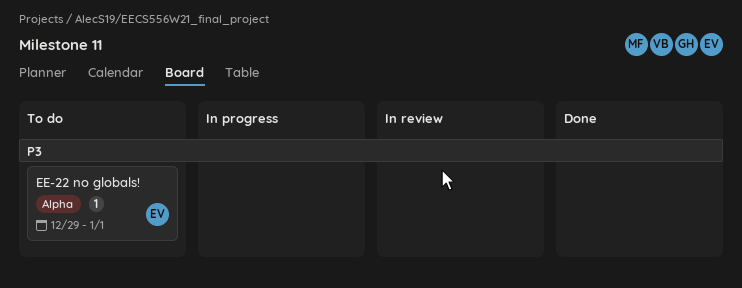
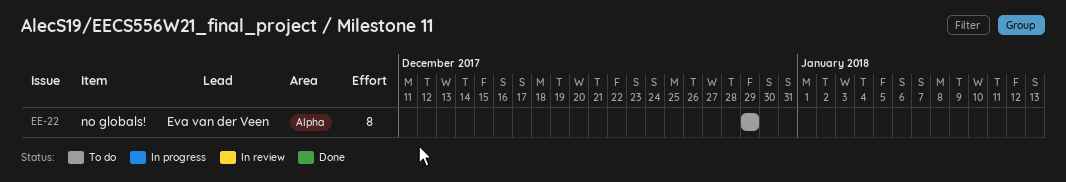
EE-22, estimate: 1 -> 8
EE-22, due: Jan 1 -> Dec 29

